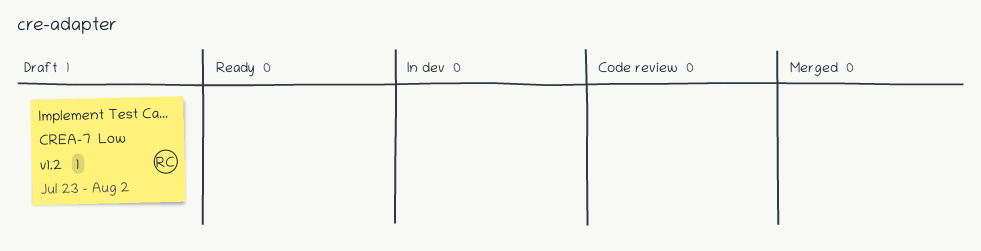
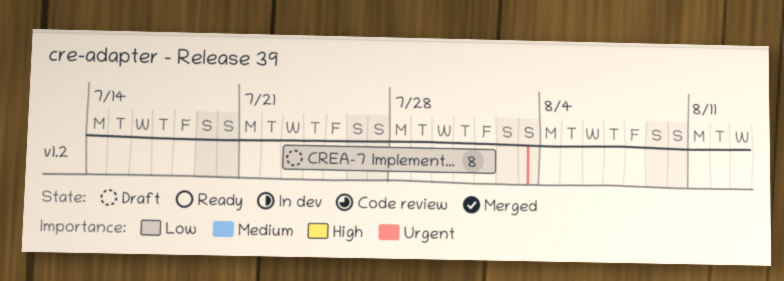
CREA-7, estimate: 1 -> 8
CREA-7, due: Aug 2 -> Aug 1

